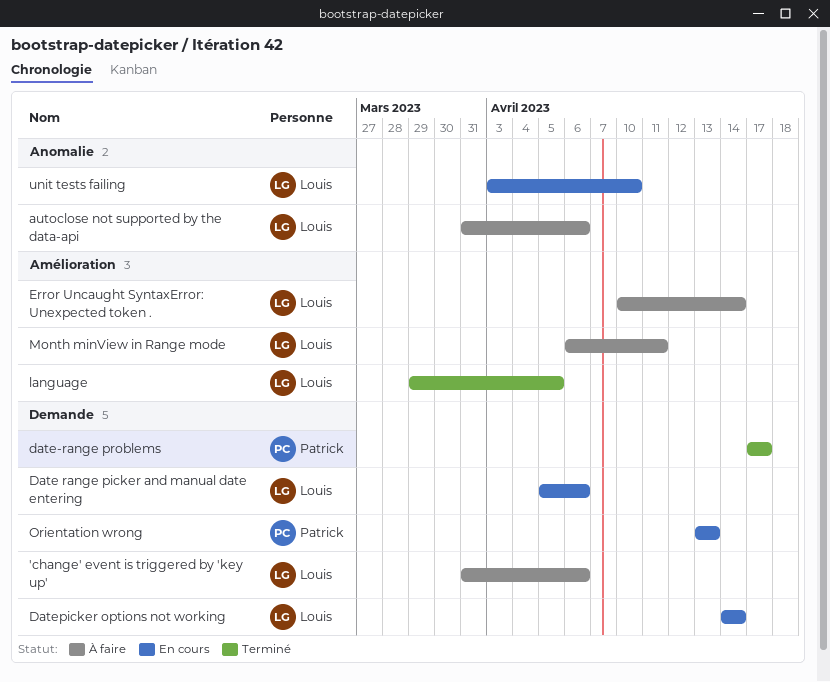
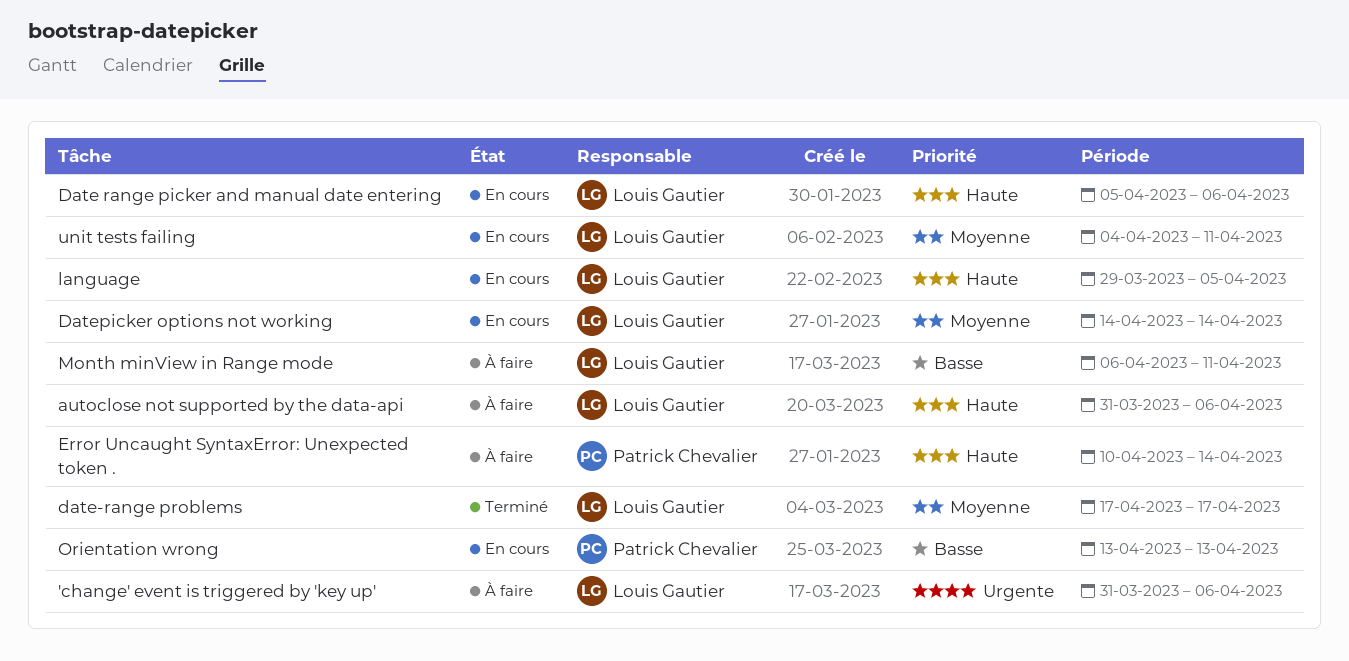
date-range problems, owner: Patrick Chevalier -> Louis Gautier
Error Uncaught SyntaxError: Unexpected token ., owner: Louis Gautier -> Patrick Chevalier
language, status: Terminé -> En cours
unit tests failing, start: Apr 3 -> Apr 4
unit tests failing, due: Apr 10 -> Apr 11

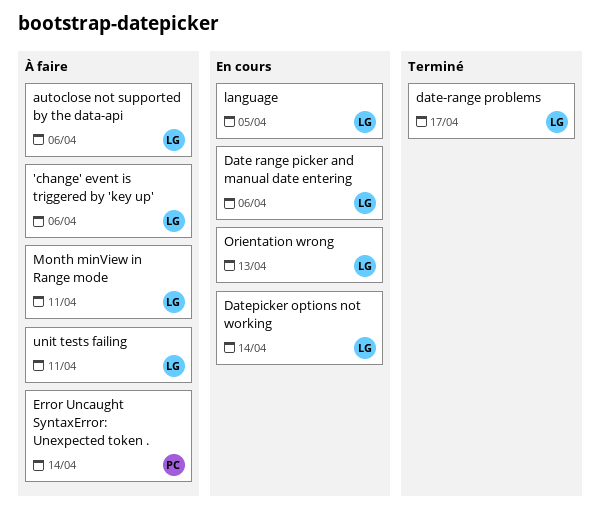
Orientation wrong, owner: Patrick Chevalier -> Louis Gautier
unit tests failing, status: En cours -> À faire

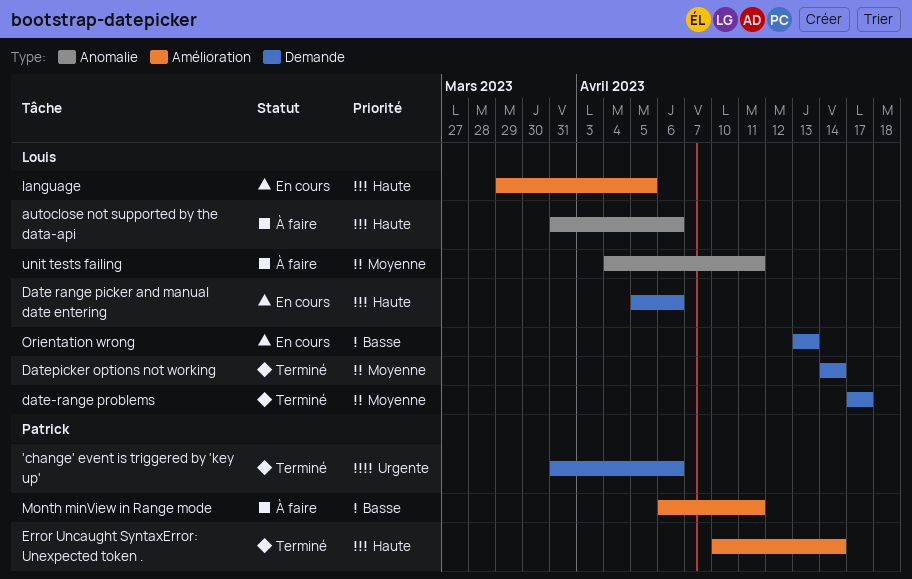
'change' event is triggered by 'key up', status: À faire -> Terminé
'change' event is triggered by 'key up', owner: Louis -> Patrick
Datepicker options not working, status: En cours -> Terminé
Error Uncaught SyntaxError: Unexpected token ., status: À faire -> Terminé
Month minView in Range mode, owner: Louis -> Patrick

